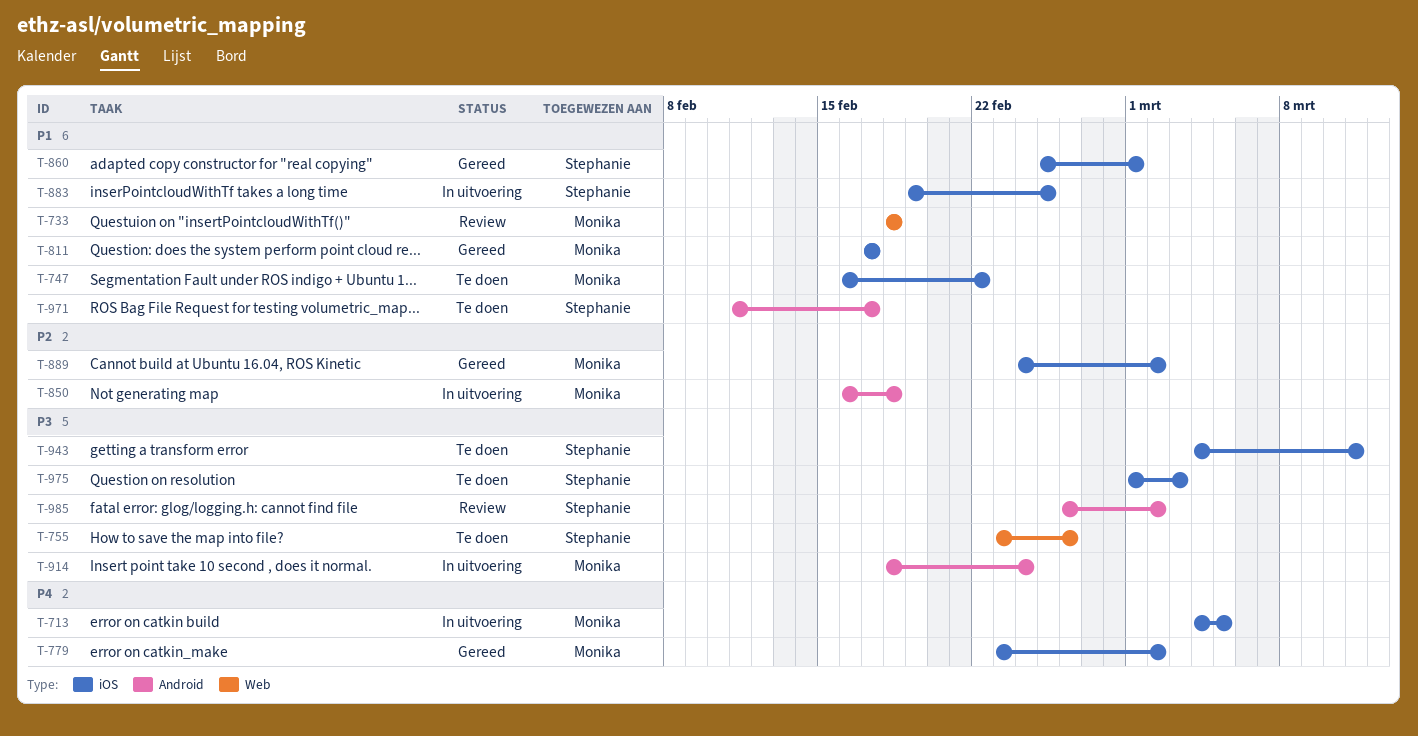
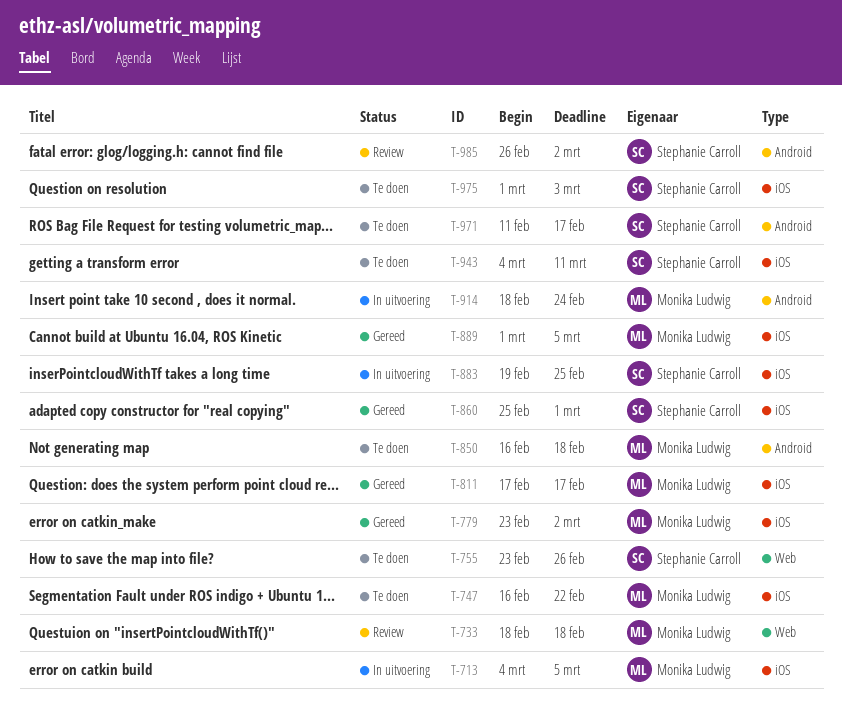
T-850, status: In uitvoering -> Te doen
T-889, start: Feb 24 -> Mar 1
T-889, due: Mar 2 -> Mar 5

